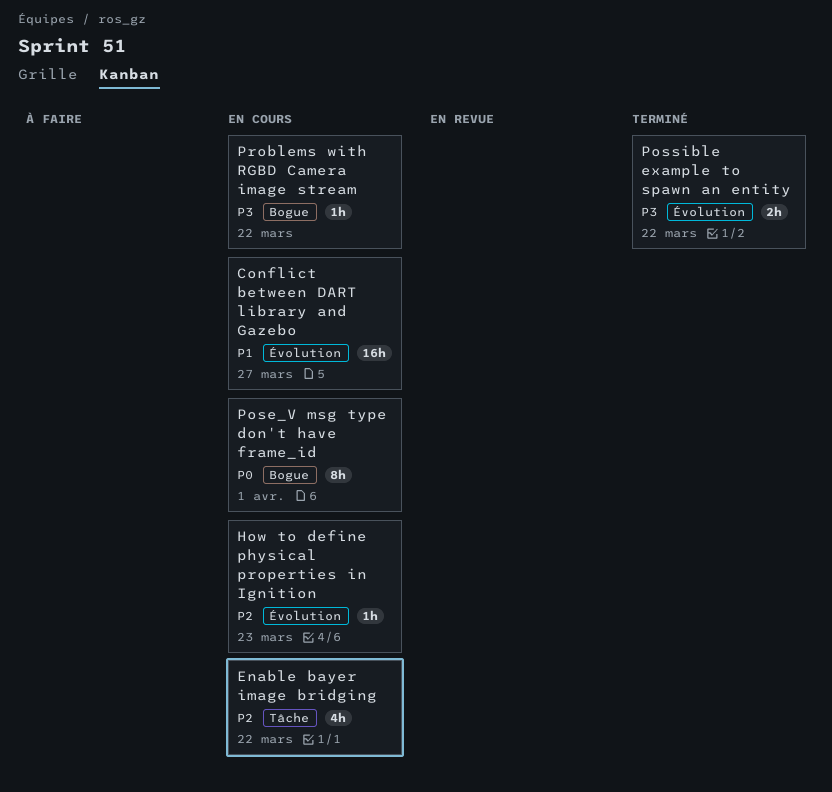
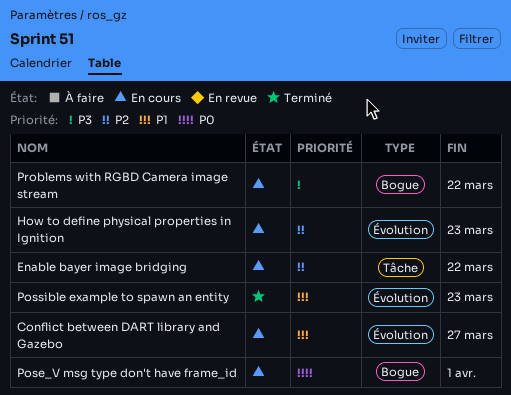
Possible example to spawn an entity, priority: P3 -> P1
Possible example to spawn an entity, due: Mar 22 -> Mar 23

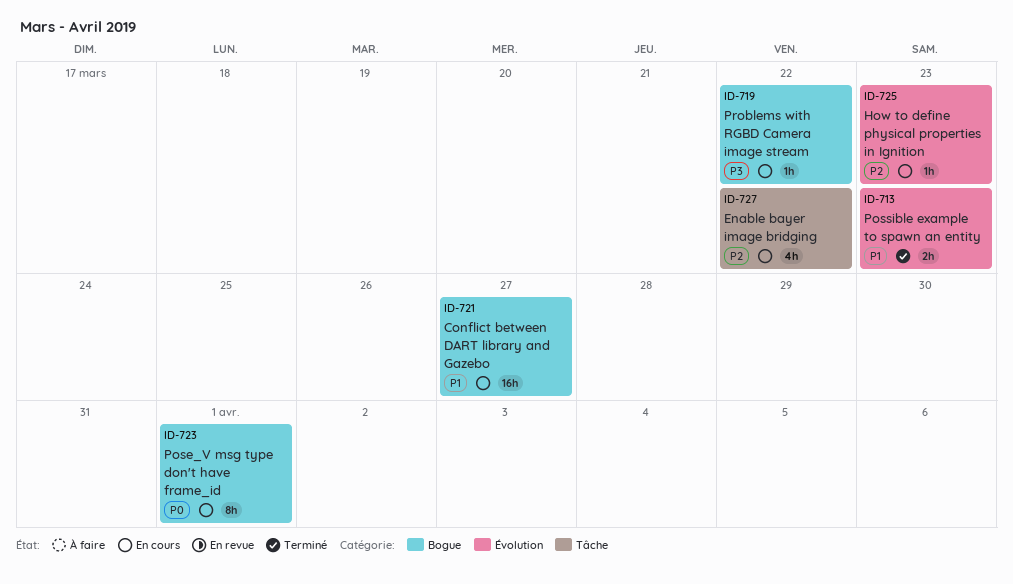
Conflict between DART library and Gazebo, label: Évolution -> Bogue

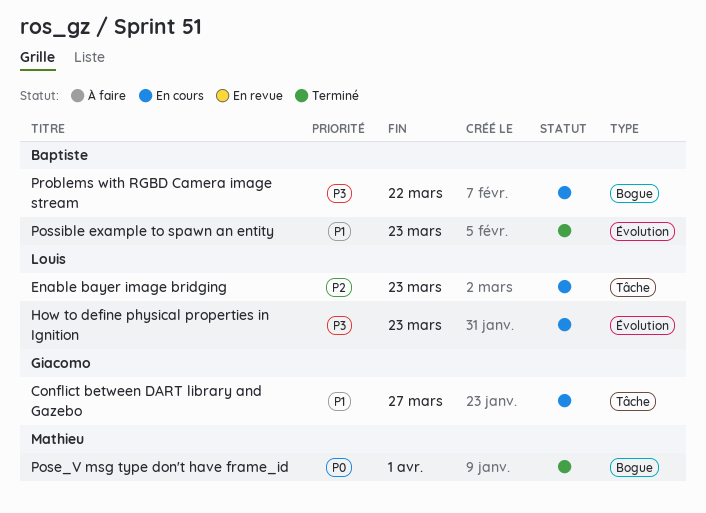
Conflict between DART library and Gazebo, label: Bogue -> Tâche
Enable bayer image bridging, due: Mar 22 -> Mar 23
How to define physical properties in Ignition, priority: P2 -> P3
Pose_V msg type don't have frame_id, status: En cours -> Terminé

